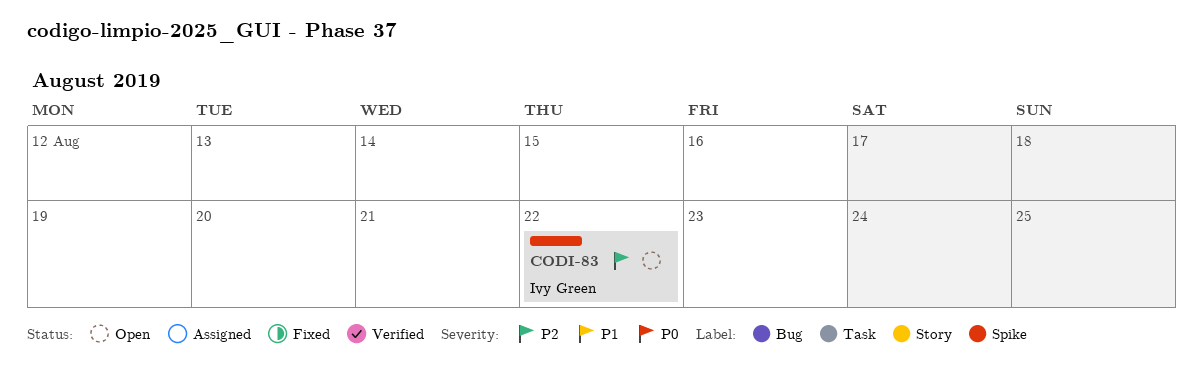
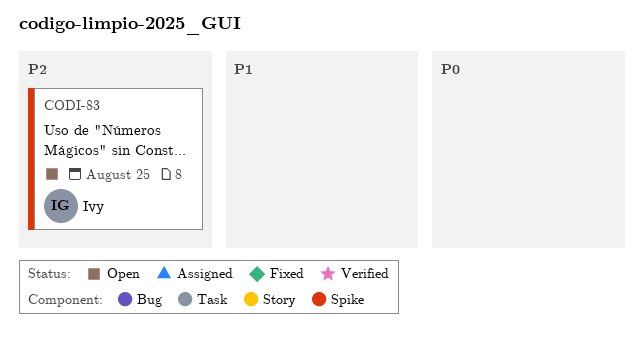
CODI-83, due: Aug 22 -> Aug 25

